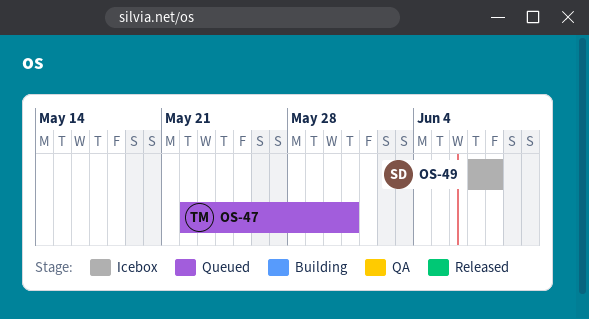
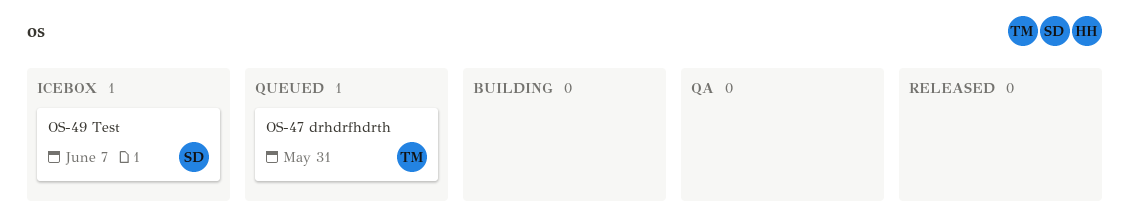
OS-49, due: Jun 8 -> Jun 7

